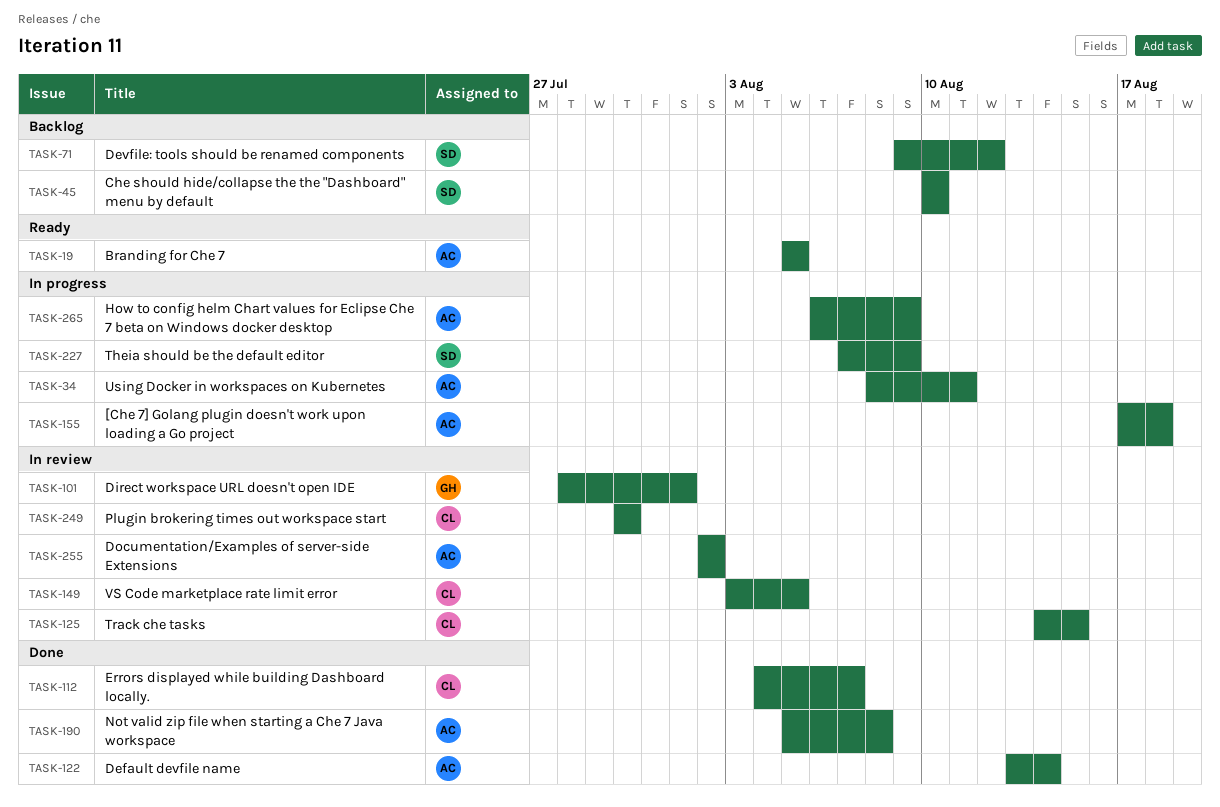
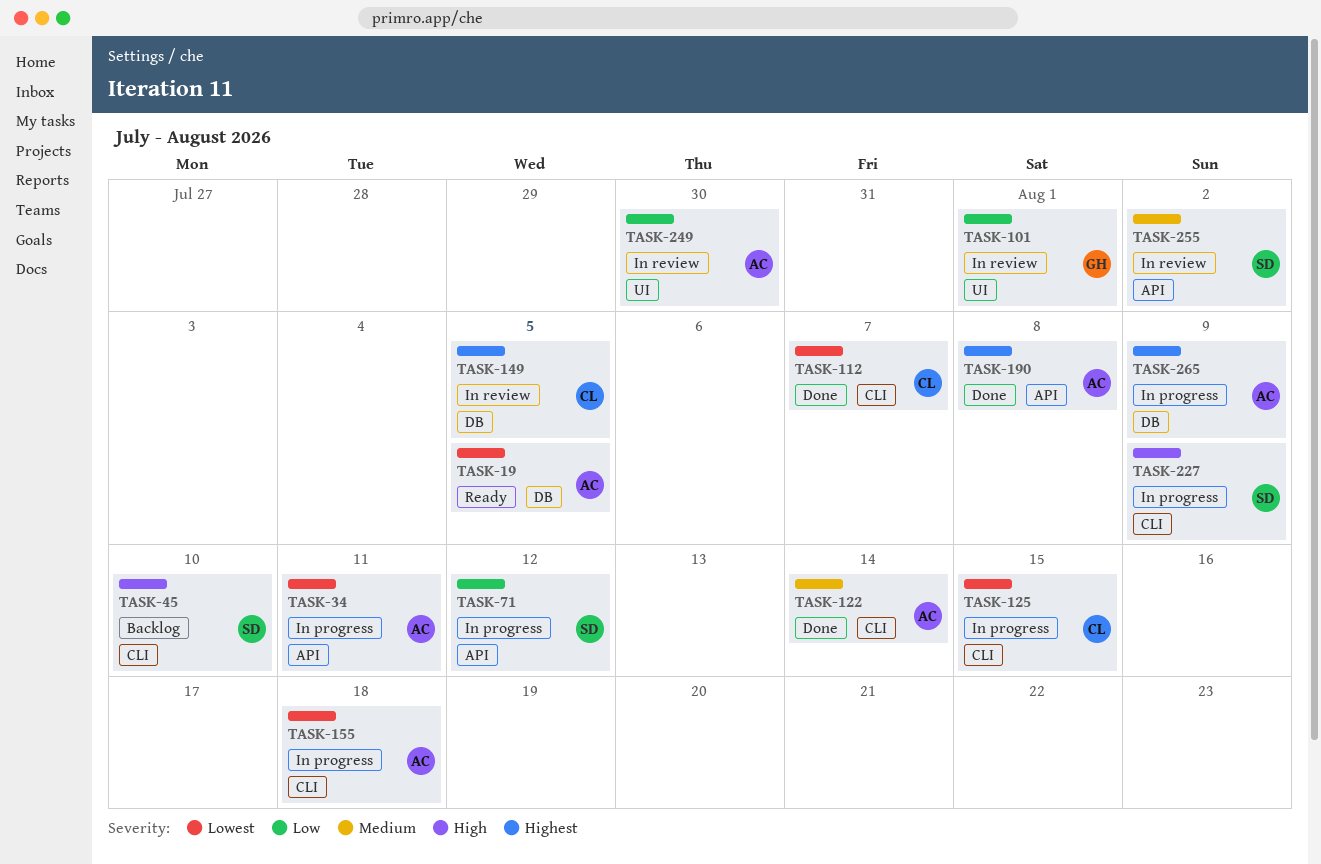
TASK-71, status: Backlog -> In progress
TASK-125, status: In review -> In progress
TASK-249, owner: CL -> AC
TASK-255, owner: AC -> SD

